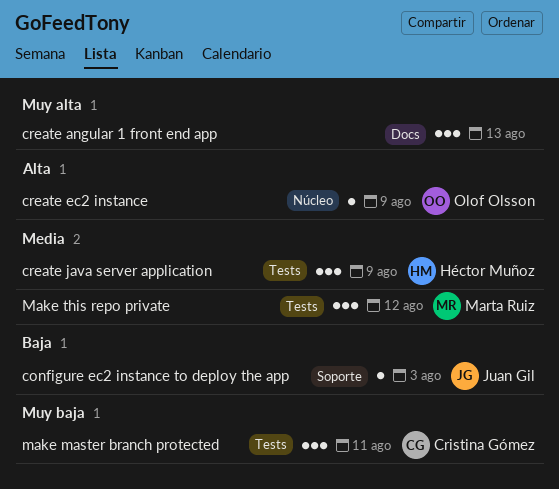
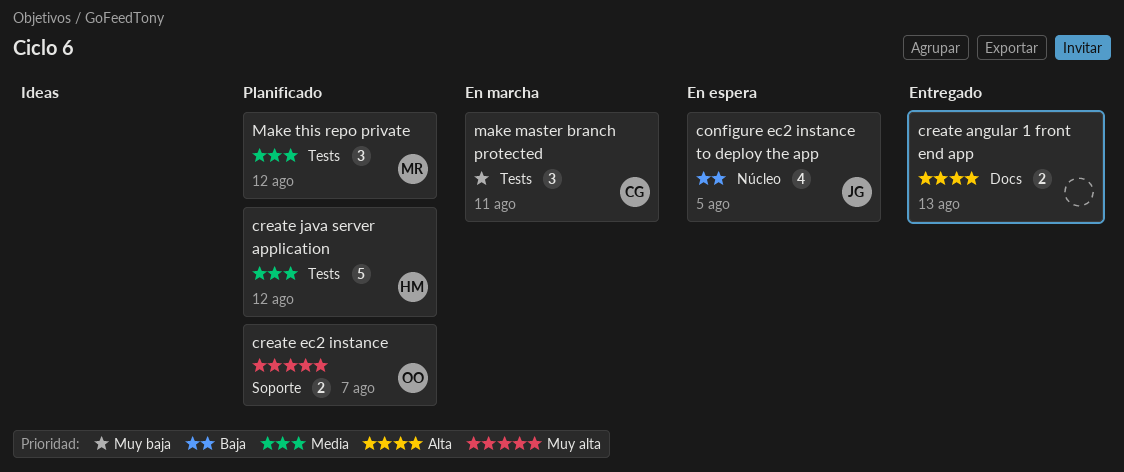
configure ec2 instance to deploy the app, label: Soporte -> Núcleo
configure ec2 instance to deploy the app, estimate: 1 -> 4
configure ec2 instance to deploy the app, due: Aug 3 -> Aug 5
create angular 1 front end app, priority: Muy alta -> Alta
create angular 1 front end app, estimate: 3 -> 2
create ec2 instance, priority: Alta -> Muy alta
create ec2 instance, label: Núcleo -> Soporte
create ec2 instance, estimate: 1 -> 2
create ec2 instance, due: Aug 9 -> Aug 7
create java server application, estimate: 3 -> 5
create java server application, due: Aug 9 -> Aug 12

